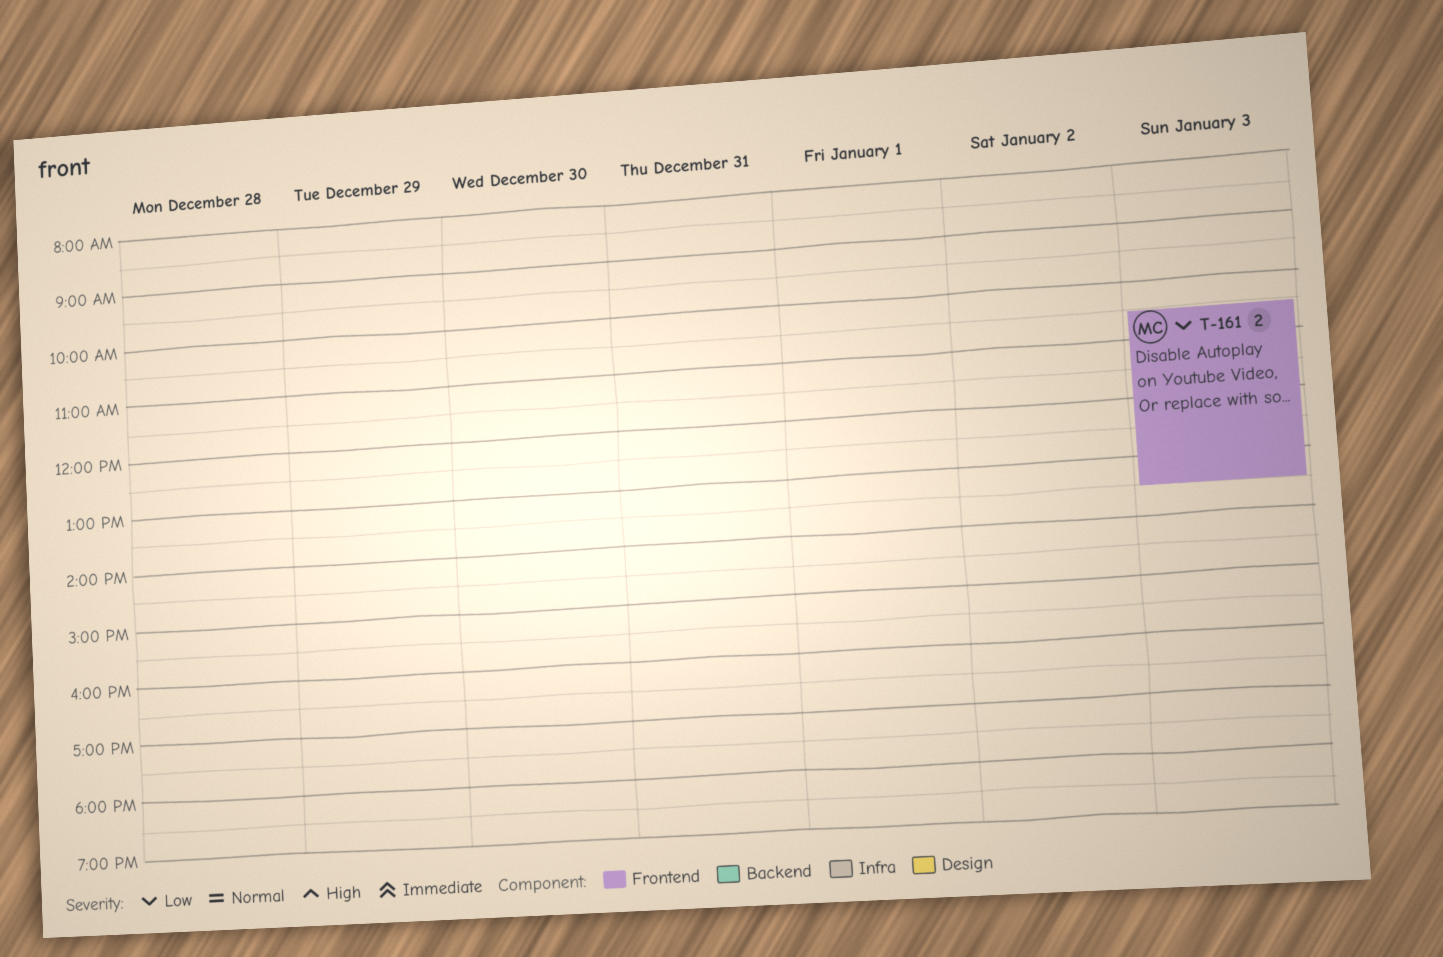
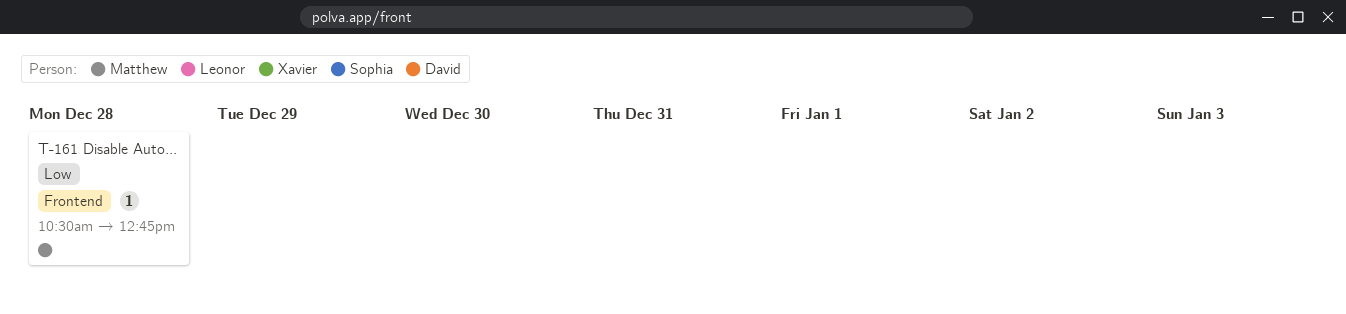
T-161, estimate: 2 -> 1
T-161, day: Jan 3 -> Dec 28
T-161, ends: 13:30 -> 12:45

